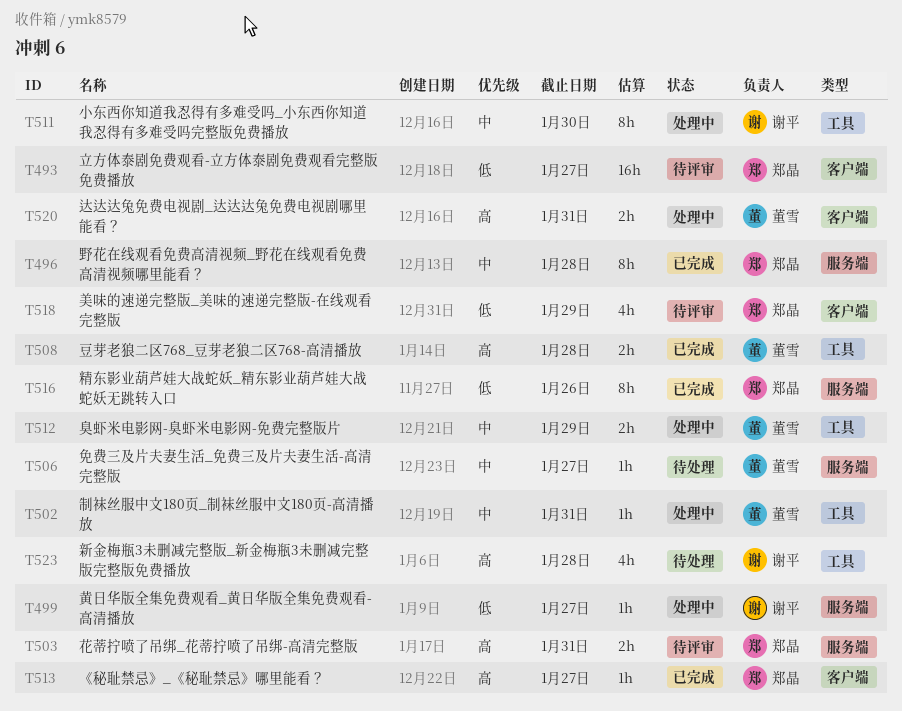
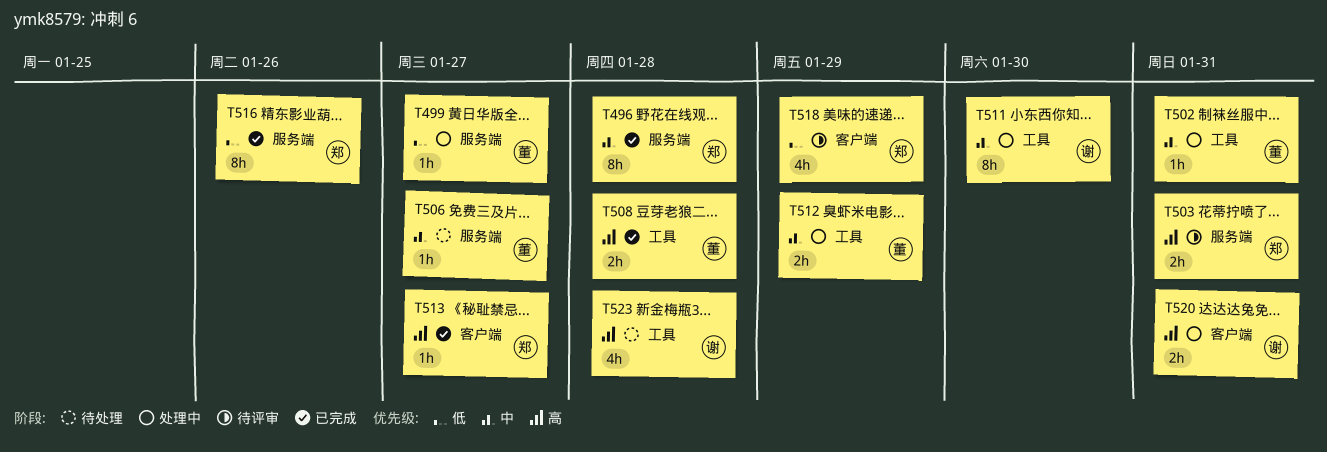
T493: present -> none
T499, owner: 谢平 -> 董雪
T520, owner: 董雪 -> 谢平

